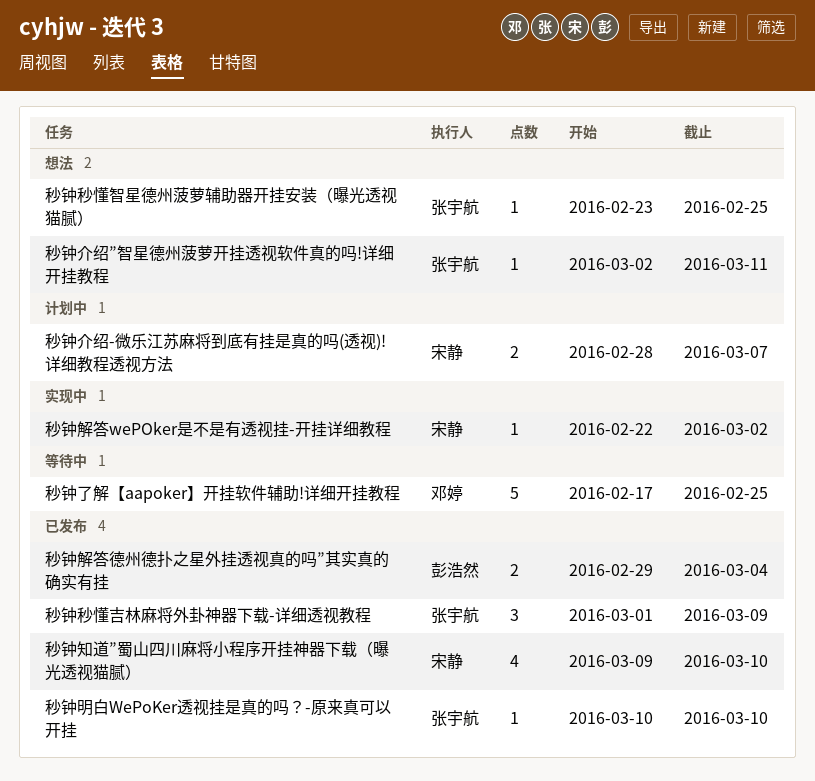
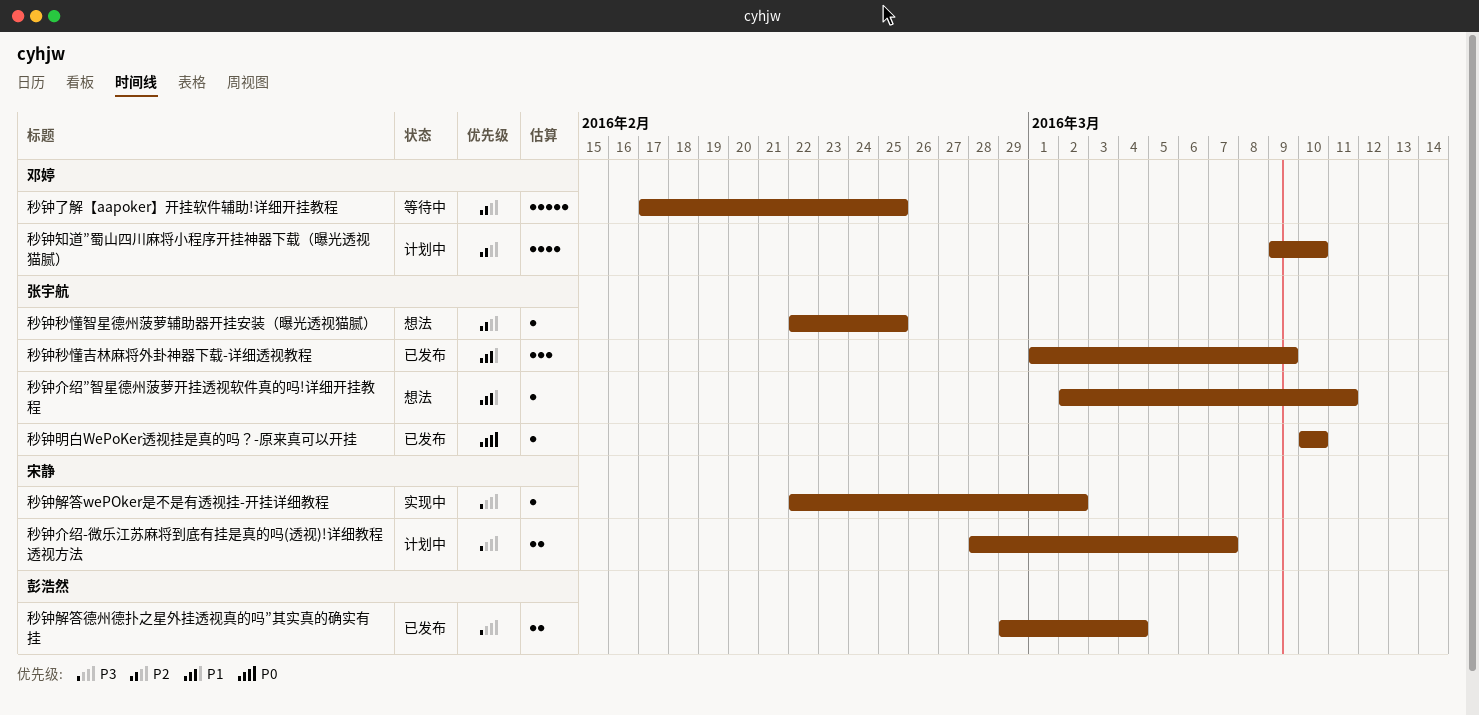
秒钟知道”蜀山四川麻将小程序开挂神器下载（曝光透视猫腻）, status: 已发布 -> 计划中
秒钟知道”蜀山四川麻将小程序开挂神器下载（曝光透视猫腻）, owner: 宋静 -> 邓婷
秒钟秒懂智星德州菠萝辅助器开挂安装（曝光透视猫腻）, start: Feb 23 -> Feb 22

